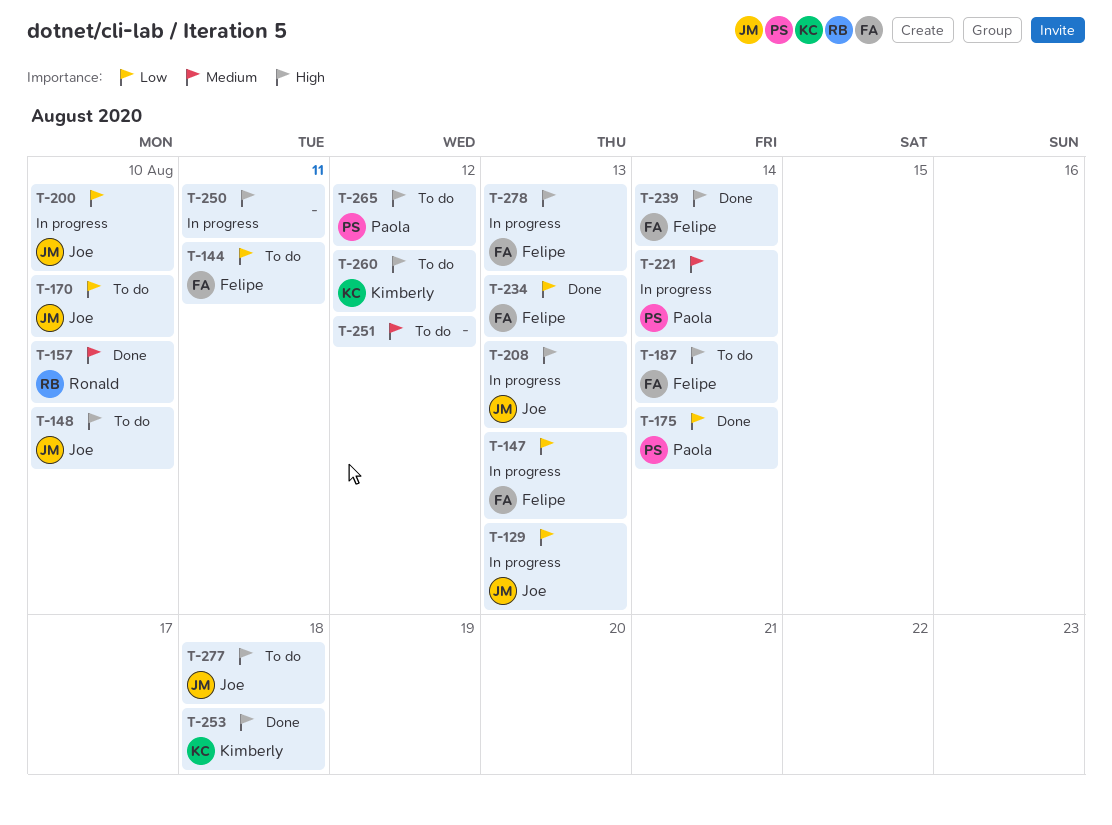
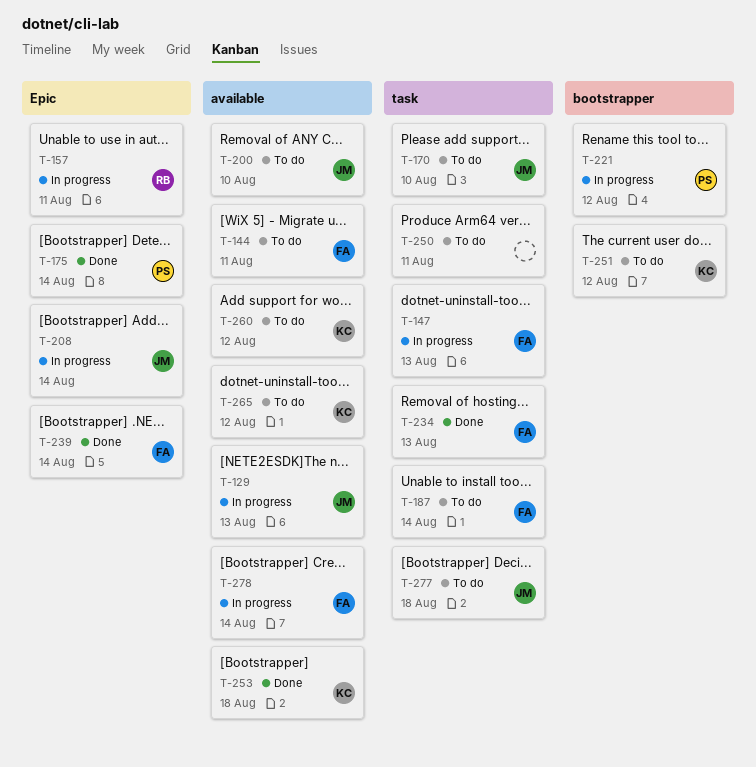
T-148: present -> none
T-157, status: Done -> In progress
T-157, due: Aug 10 -> Aug 11
T-200, status: In progress -> To do
T-208, due: Aug 13 -> Aug 14
T-221, due: Aug 14 -> Aug 12
T-250, status: In progress -> To do
T-251, owner: none -> Kimberly
T-265, owner: Paola -> Kimberly
T-278, due: Aug 13 -> Aug 14

